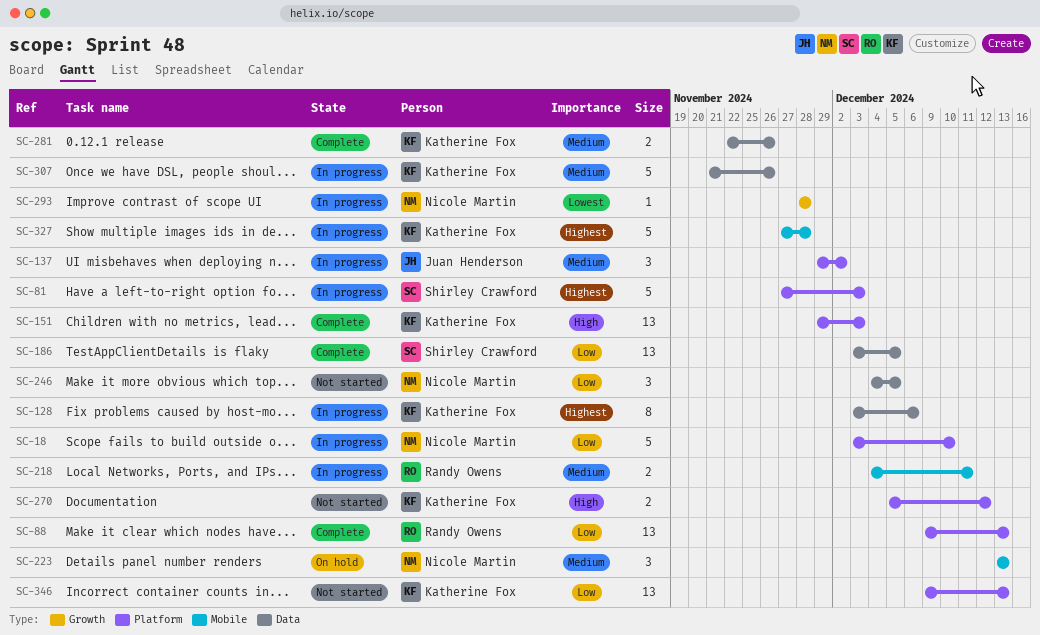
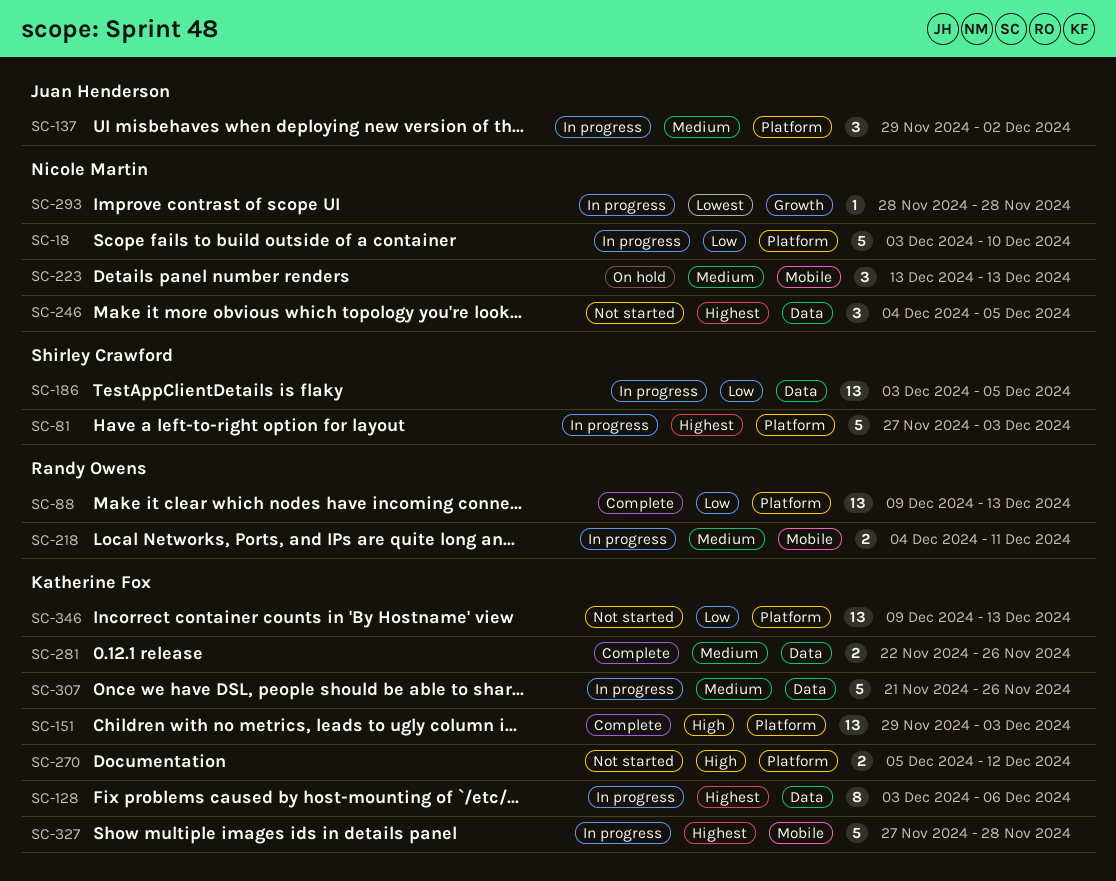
SC-186, status: Complete -> In progress
SC-246, priority: Low -> Highest

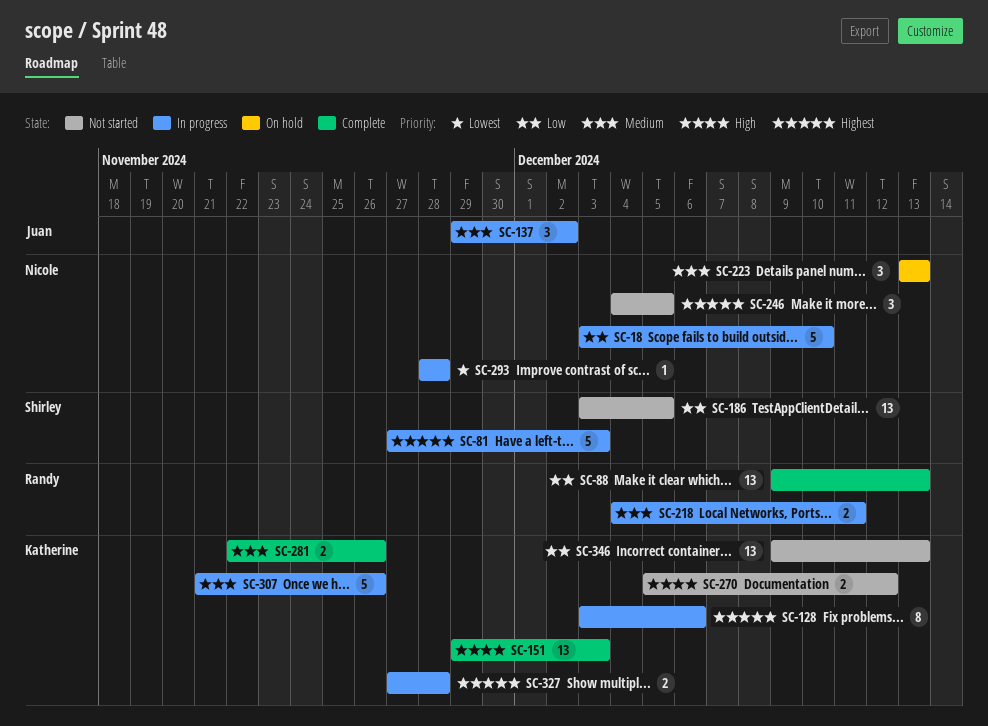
SC-186, status: In progress -> Not started
SC-327, estimate: 5 -> 2

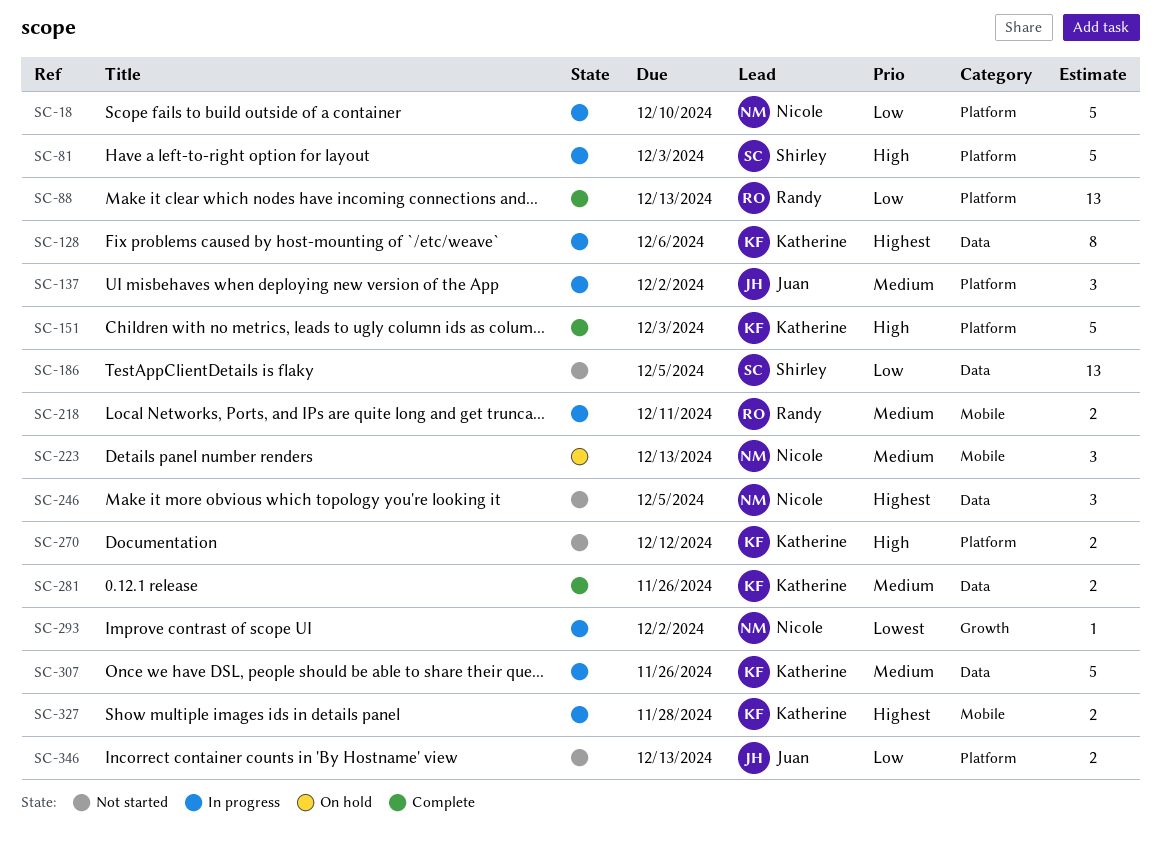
SC-81, priority: Highest -> High
SC-151, estimate: 13 -> 5
SC-293, due: Nov 28 -> Dec 2
SC-346, owner: Katherine -> Juan
SC-346, estimate: 13 -> 2

